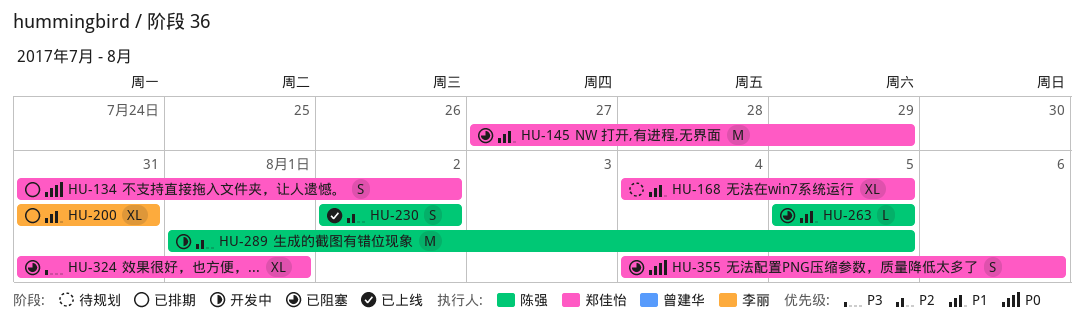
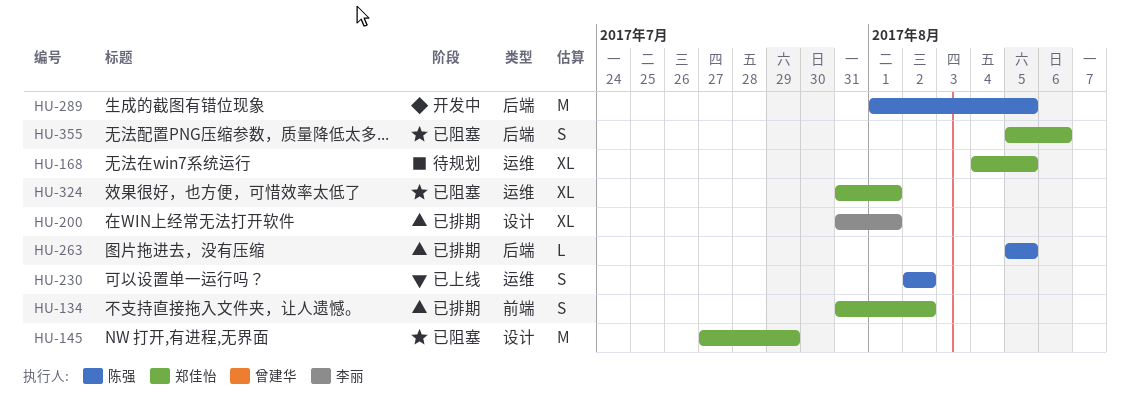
HU-200, due: Jul 31 -> Aug 1
HU-263, status: 已阻塞 -> 已排期
HU-355, start: Aug 4 -> Aug 5

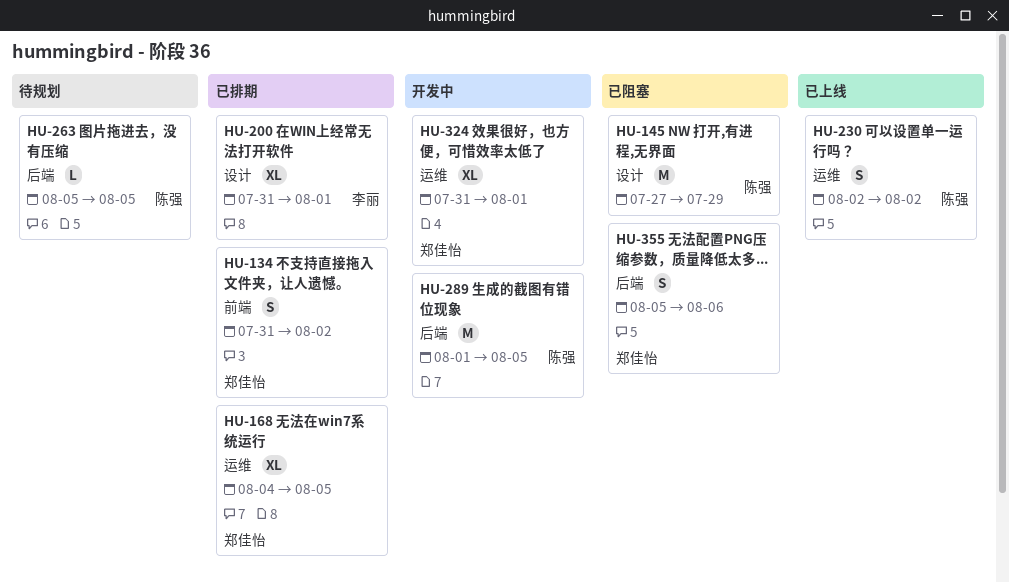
HU-145, owner: 郑佳怡 -> 陈强
HU-168, status: 待规划 -> 已排期
HU-263, status: 已排期 -> 待规划
HU-324, status: 已阻塞 -> 开发中

